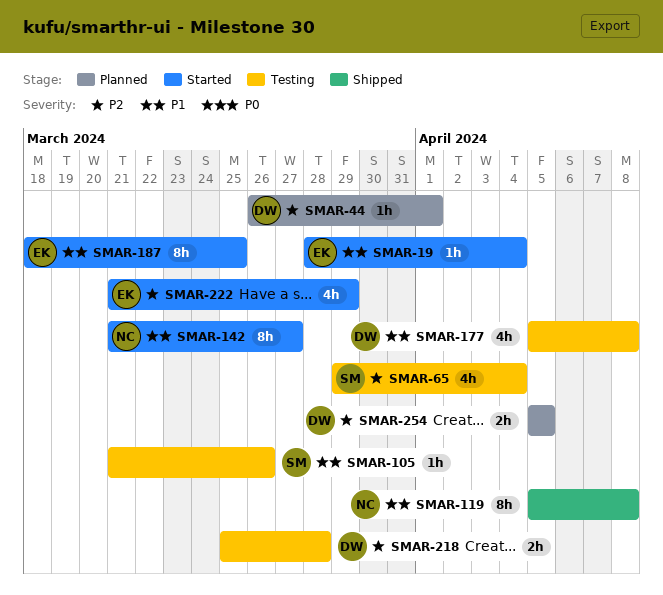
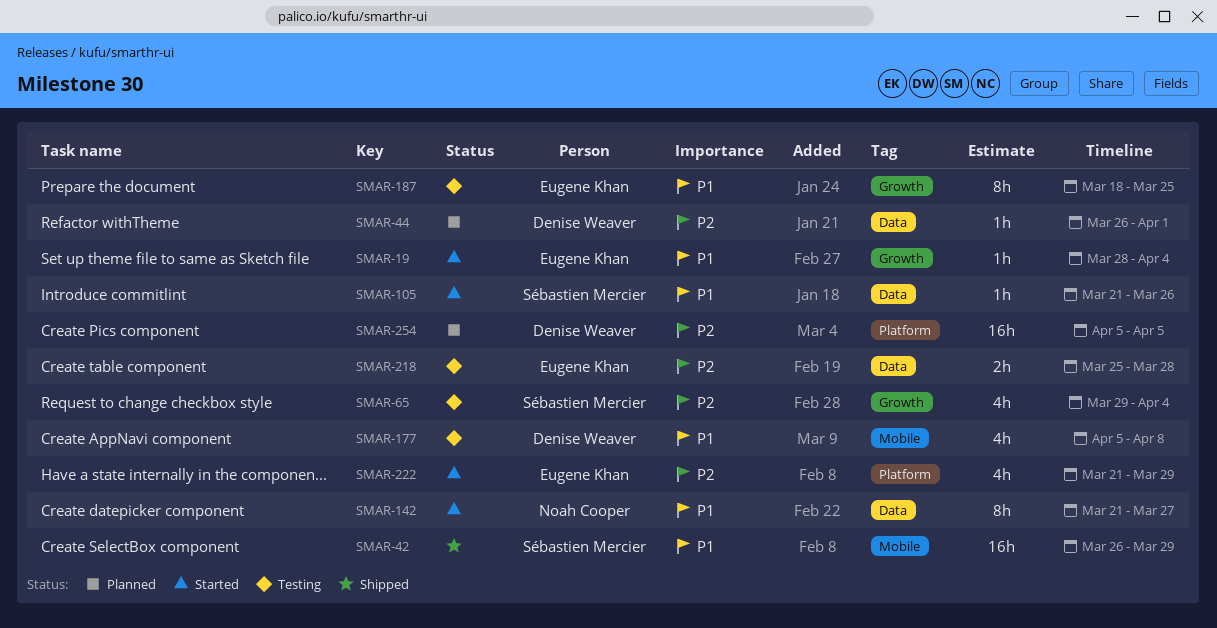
SMAR-42: none -> present
SMAR-105, status: Testing -> Started
SMAR-119: present -> none
SMAR-187, status: Started -> Testing
SMAR-218, owner: Denise Weaver -> Eugene Khan
SMAR-254, estimate: 2h -> 16h

